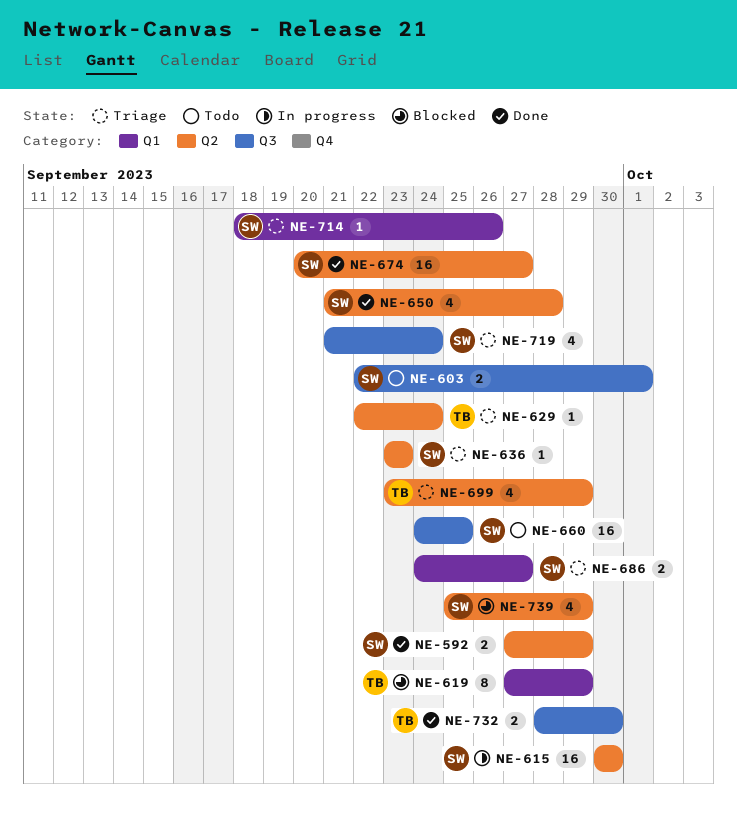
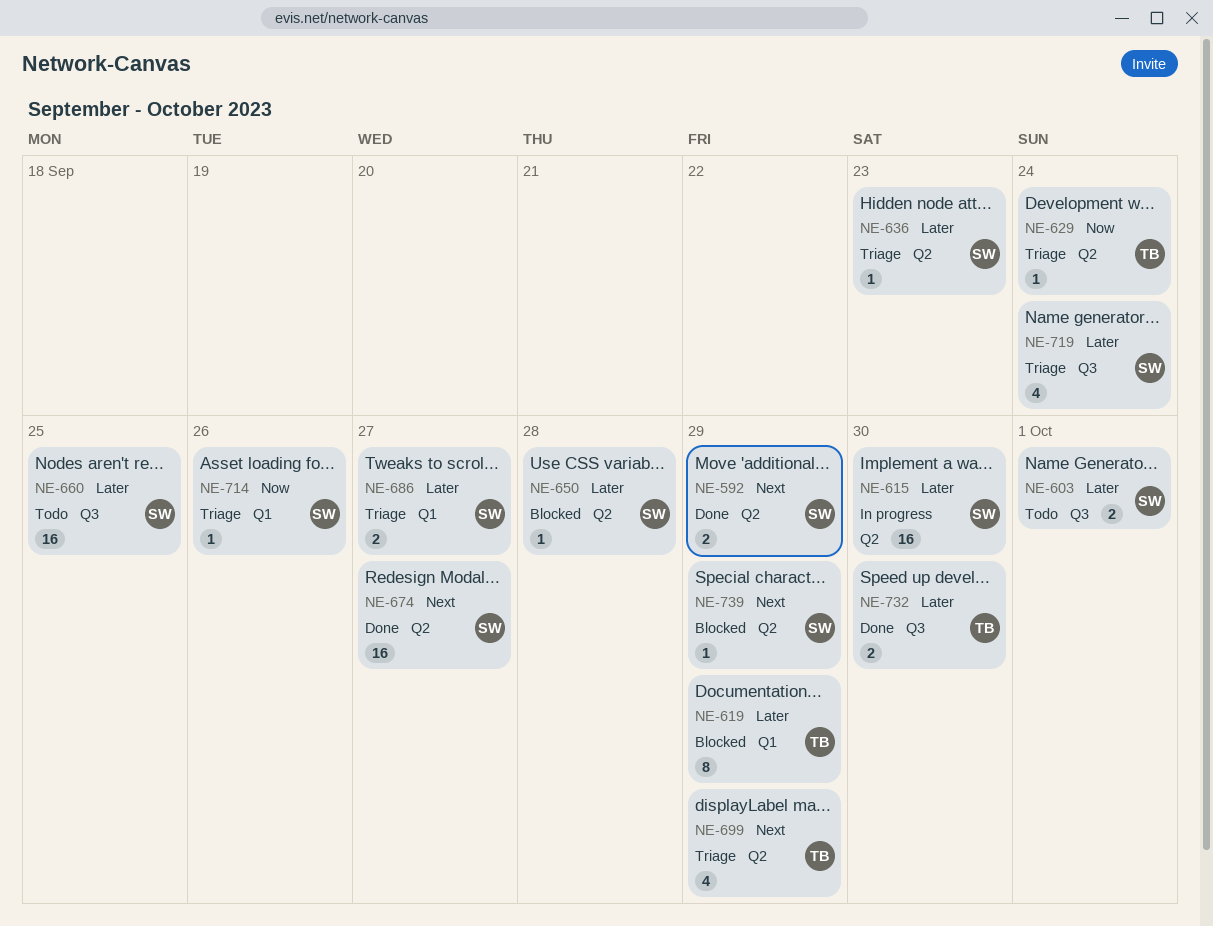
NE-650, status: Done -> Blocked
NE-650, estimate: 4 -> 1
NE-739, estimate: 4 -> 1

